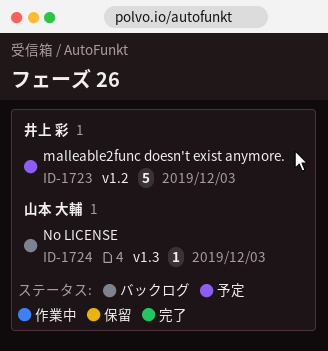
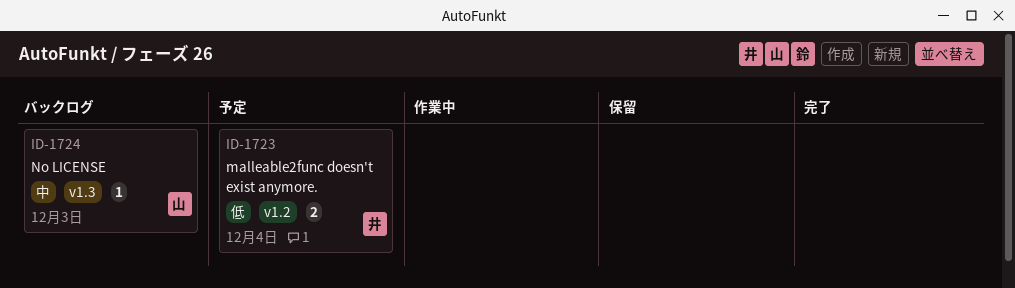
ID-1723, estimate: 5 -> 2
ID-1723, due: Dec 3 -> Dec 4

